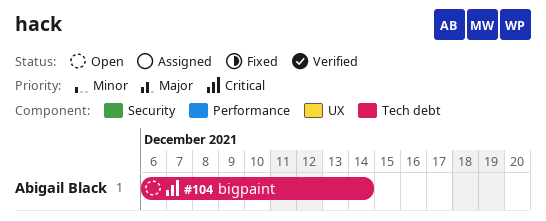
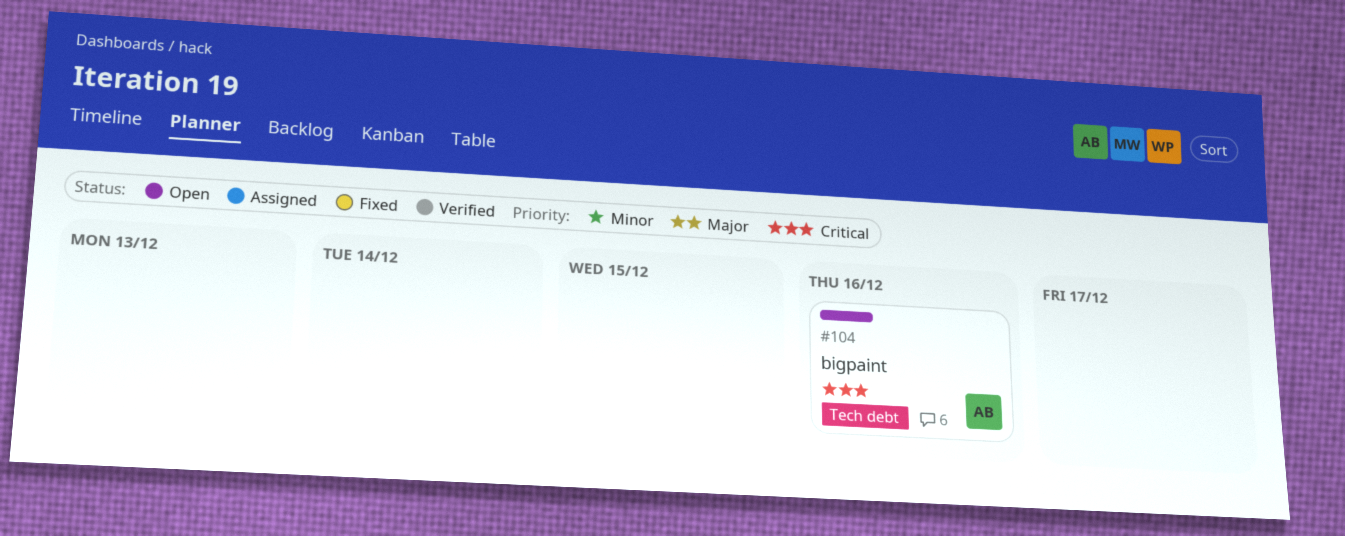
#104, due: Dec 14 -> Dec 16

